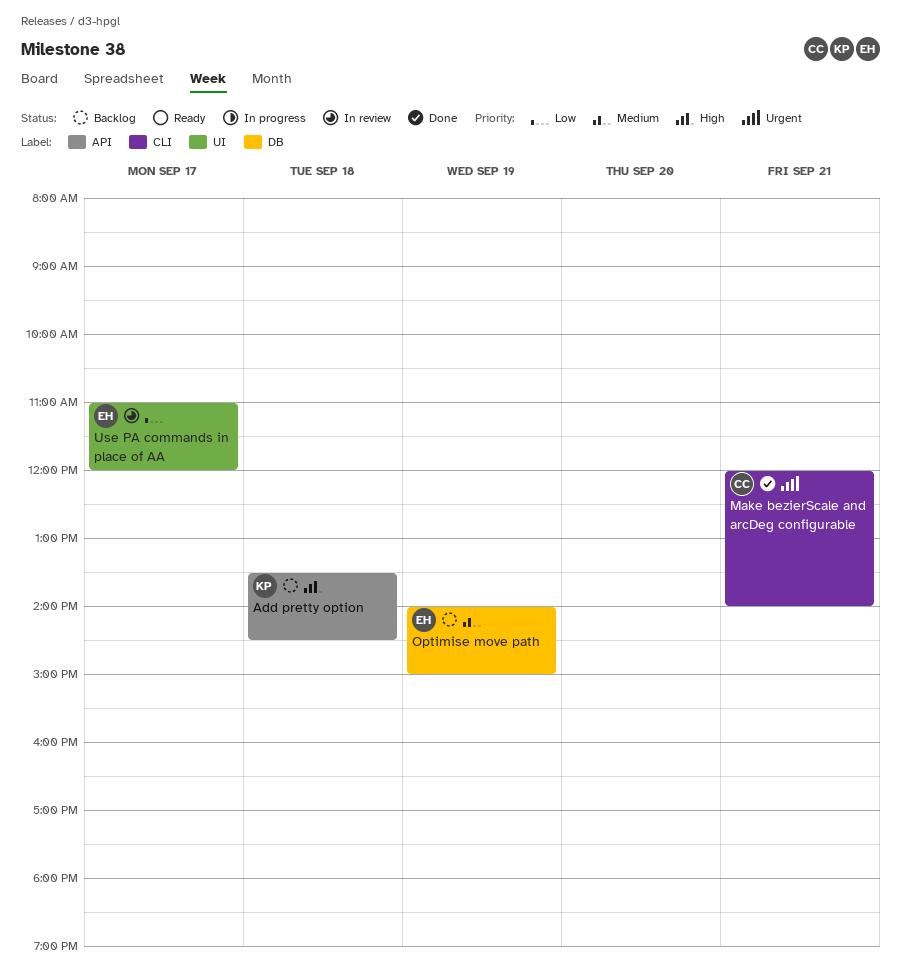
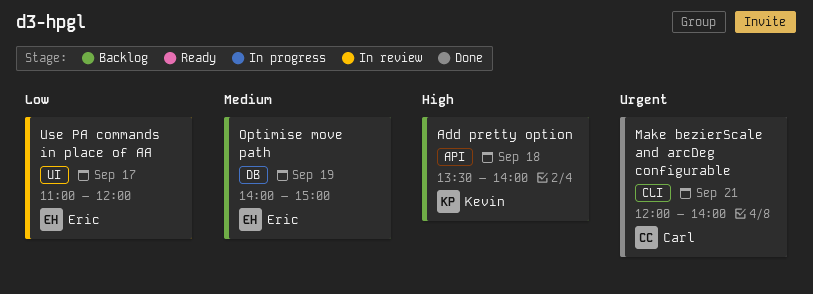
Add pretty option, ends: 14:30 -> 14:00

